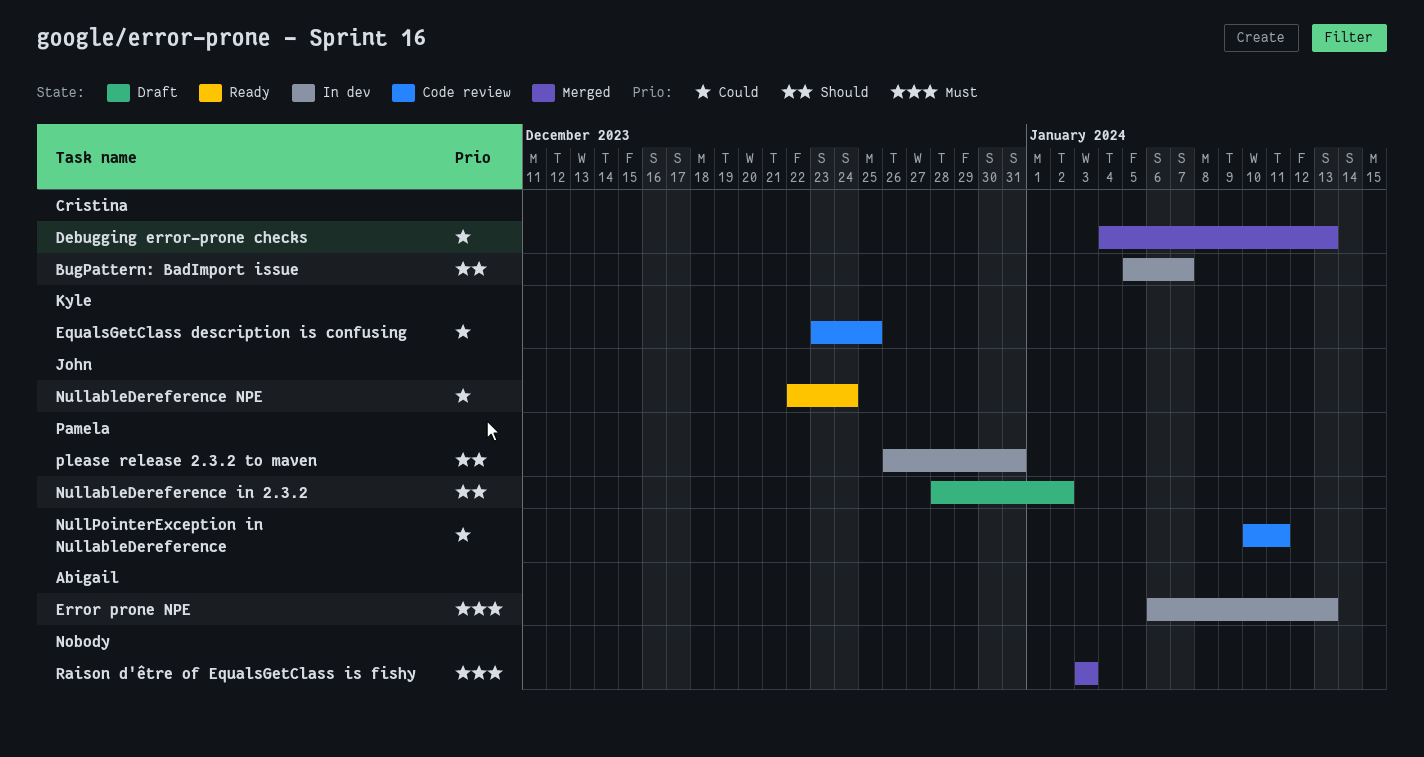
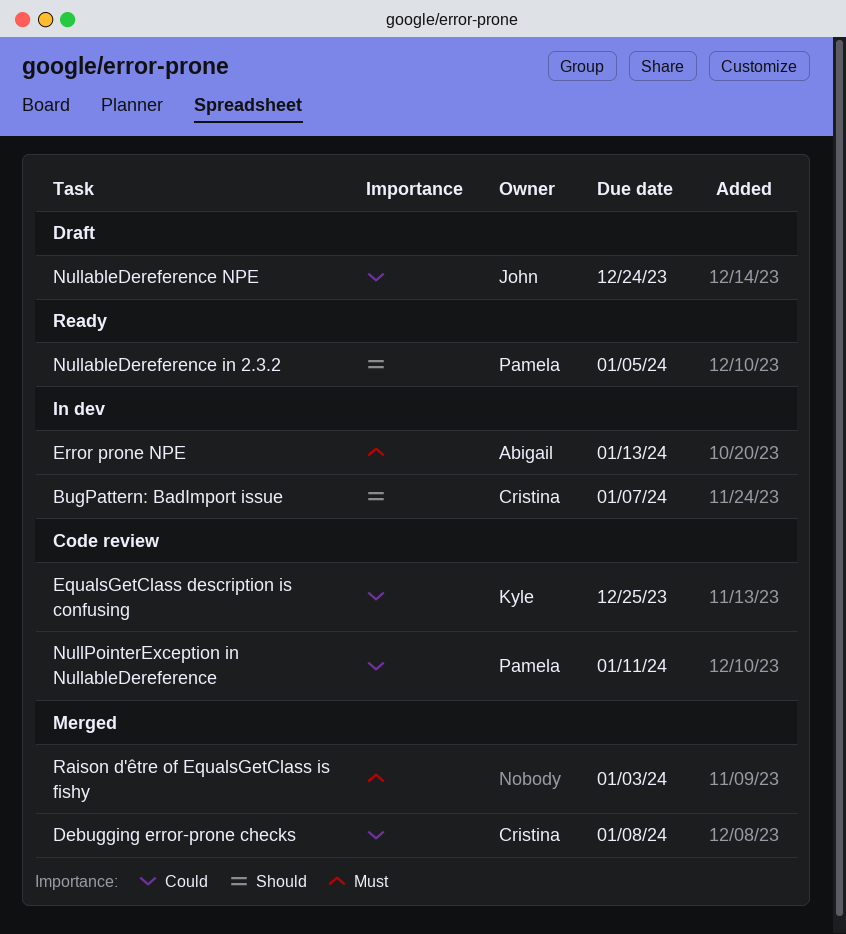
Debugging error-prone checks, due: Jan 13 -> Jan 8
NullableDereference in 2.3.2, status: Draft -> Ready
NullableDereference in 2.3.2, due: Jan 2 -> Jan 5
NullableDereference NPE, status: Ready -> Draft
please release 2.3.2 to maven: present -> none

